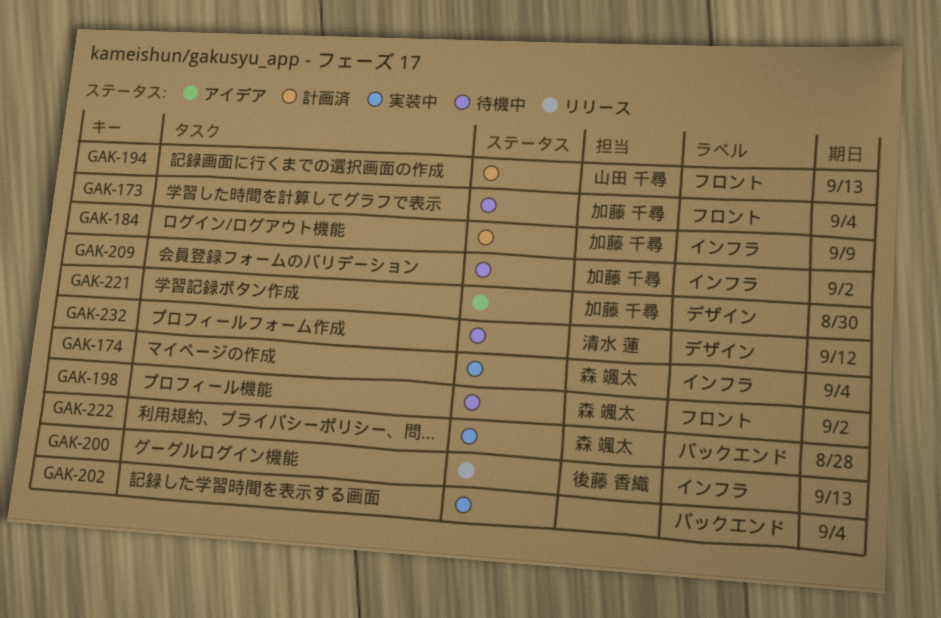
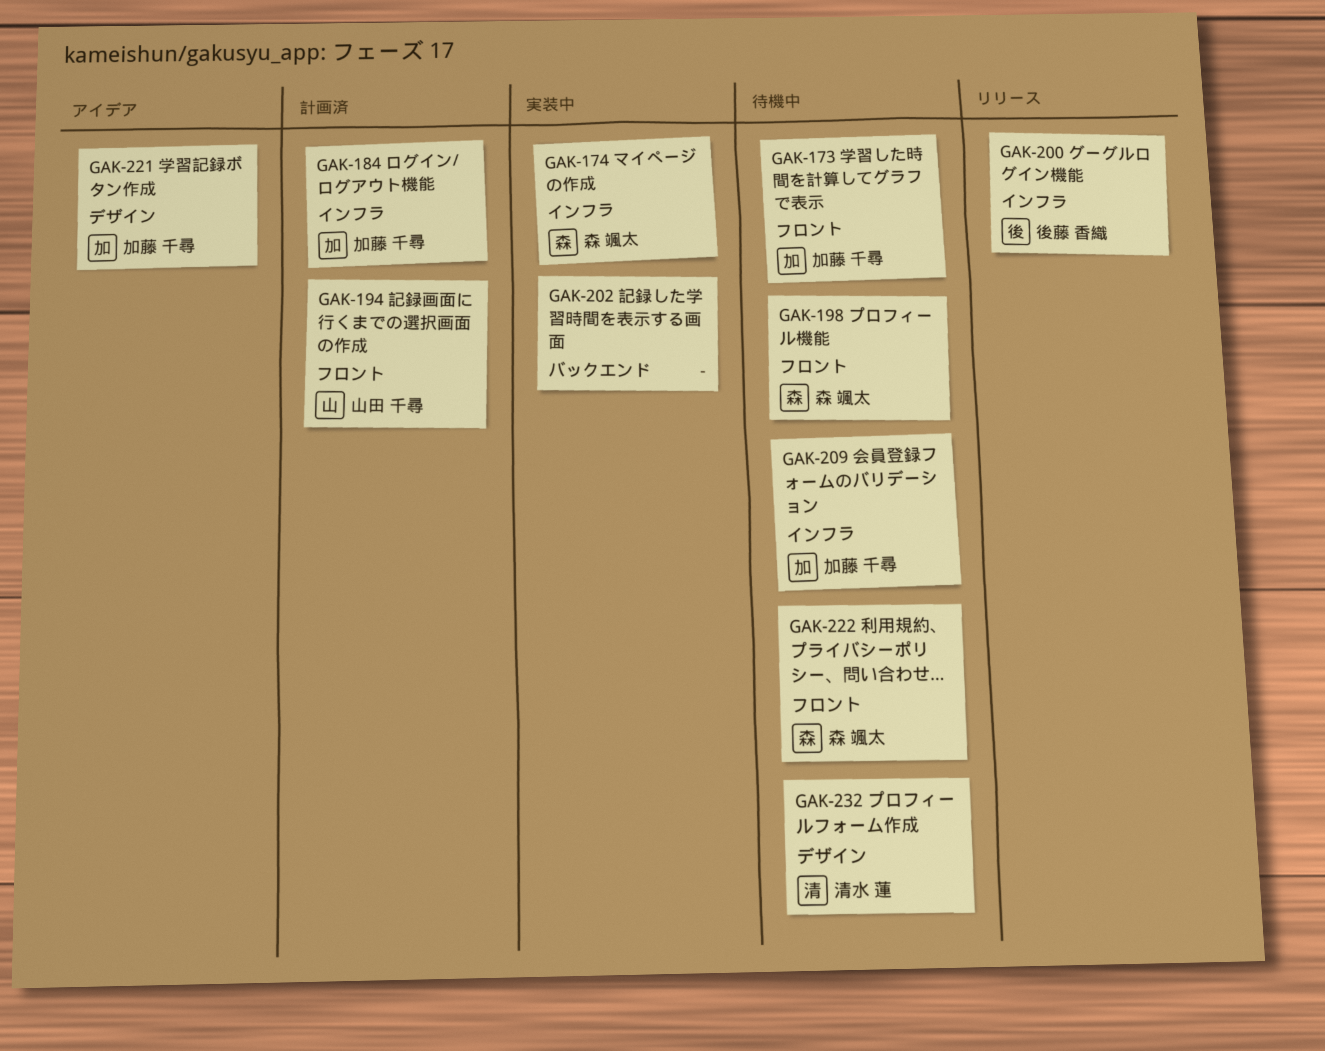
GAK-222, status: 実装中 -> 待機中
GAK-222, label: バックエンド -> フロント

